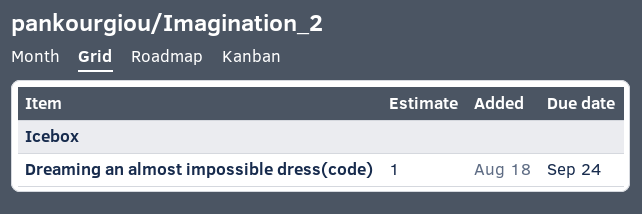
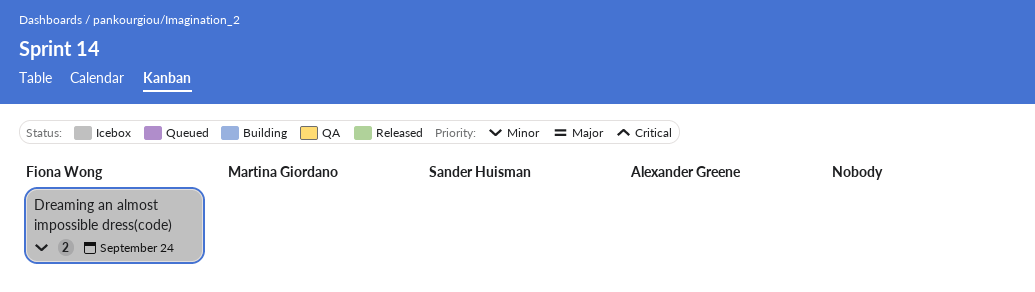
Dreaming an almost impossible dress(code), estimate: 1 -> 2

